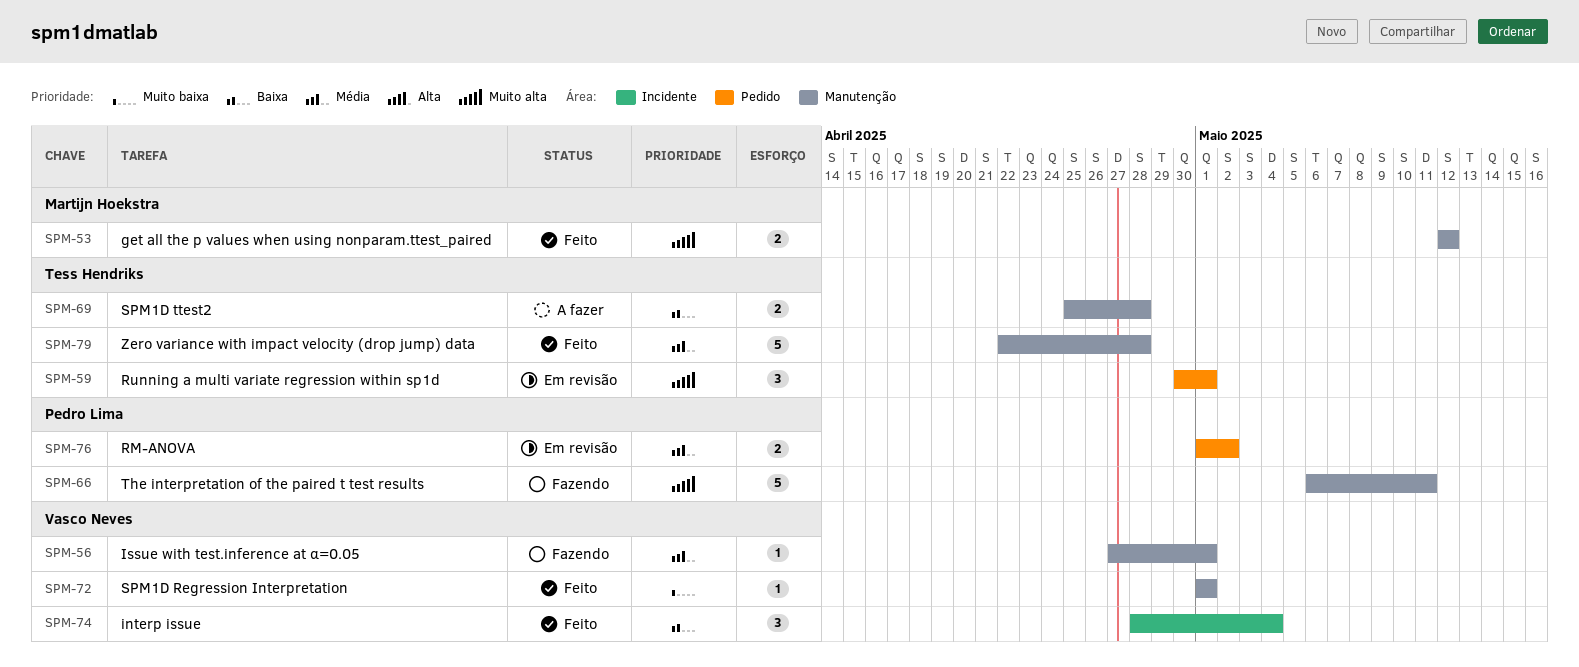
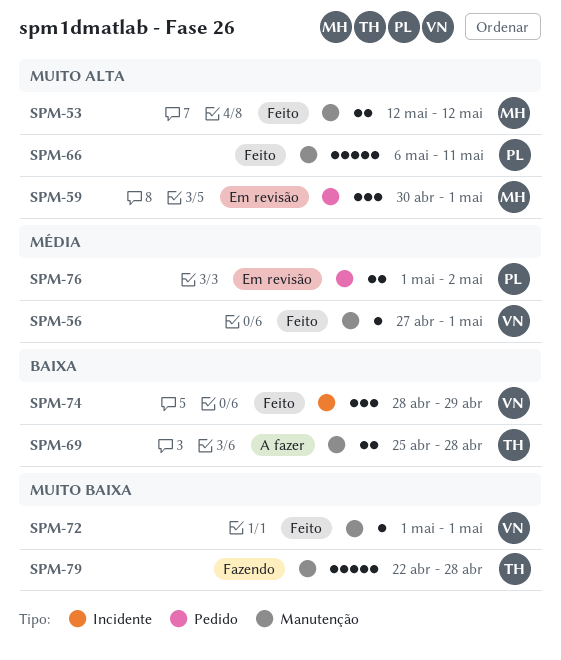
SPM-56, status: Fazendo -> Feito
SPM-59, owner: Tess Hendriks -> Martijn Hoekstra
SPM-66, status: Fazendo -> Feito
SPM-74, due: May 4 -> Apr 29
SPM-79, status: Feito -> Fazendo
SPM-79, priority: Média -> Muito baixa

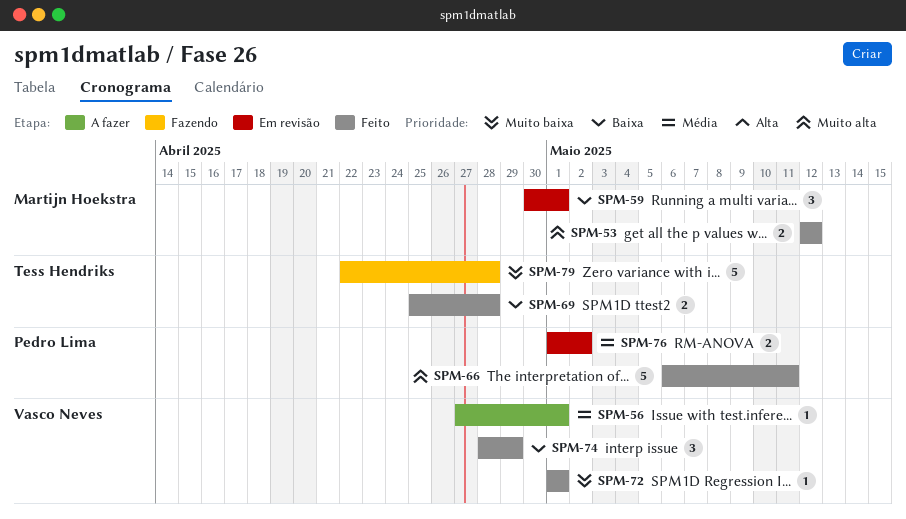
SPM-56, status: Feito -> A fazer
SPM-59, priority: Muito alta -> Baixa
SPM-69, status: A fazer -> Feito

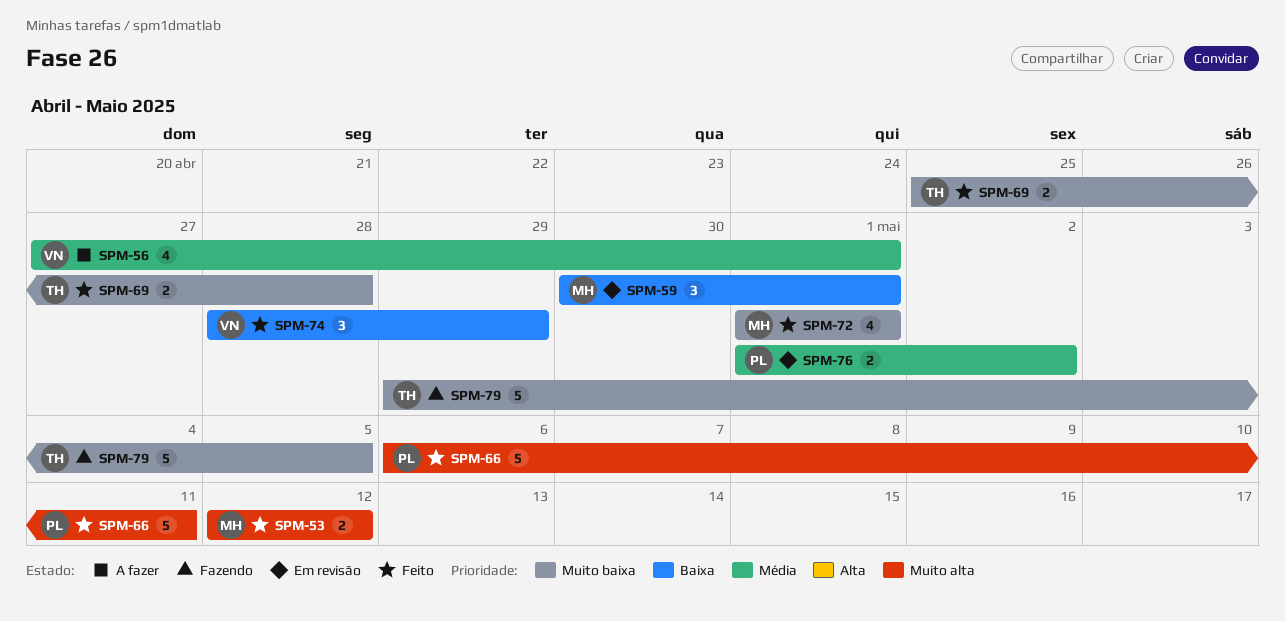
SPM-56, estimate: 1 -> 4
SPM-69, priority: Baixa -> Muito baixa
SPM-72, owner: Vasco Neves -> Martijn Hoekstra
SPM-72, estimate: 1 -> 4
SPM-79, start: Apr 22 -> Apr 29
SPM-79, due: Apr 28 -> May 5

